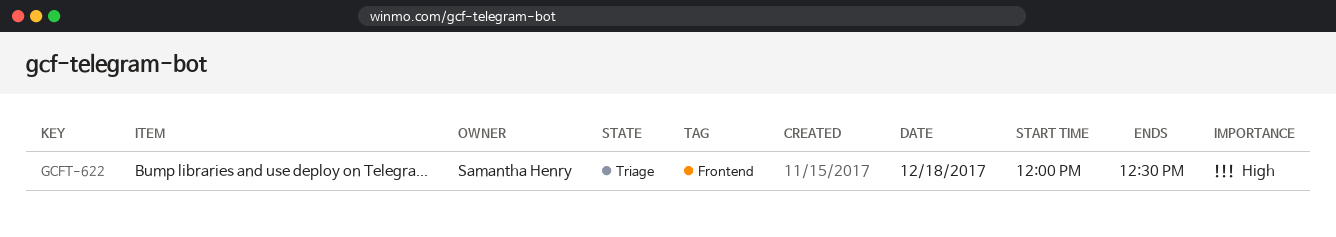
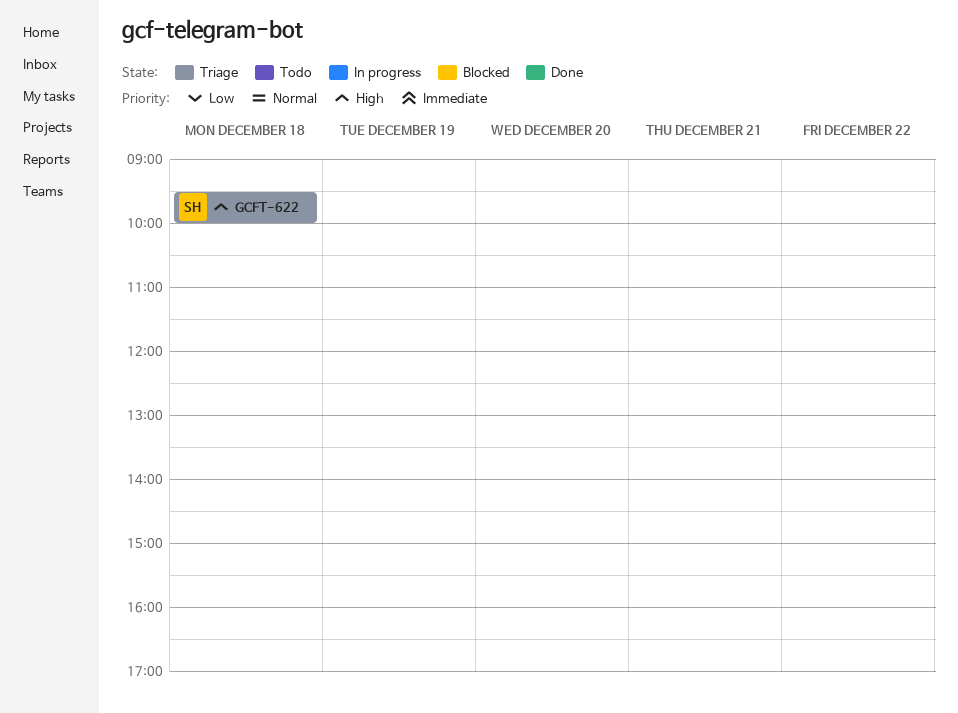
GCFT-622, begins: 12:00 -> 09:30
GCFT-622, ends: 12:30 -> 10:00

